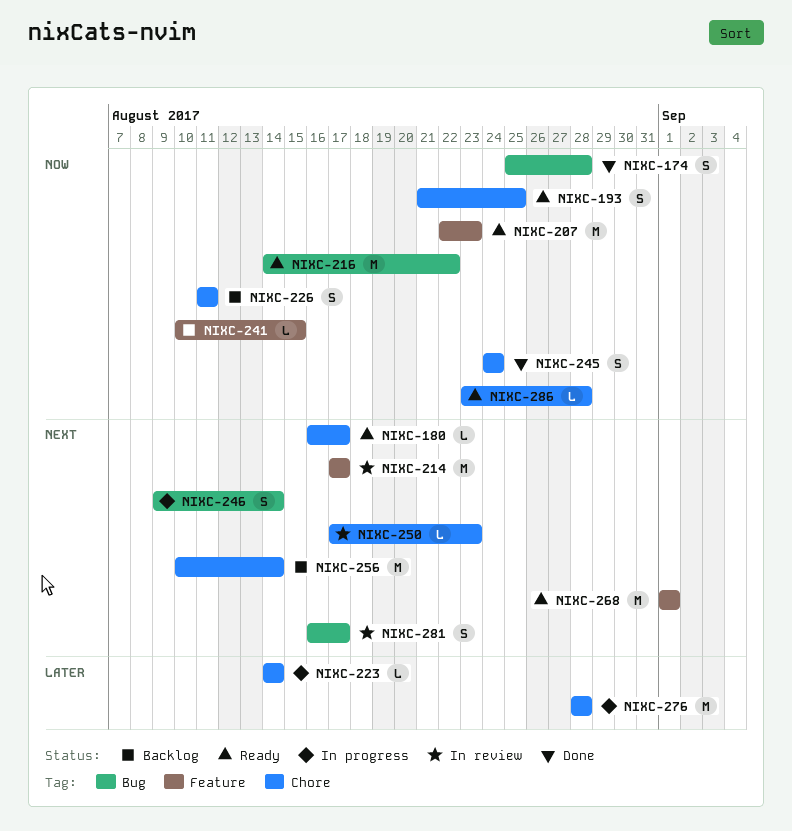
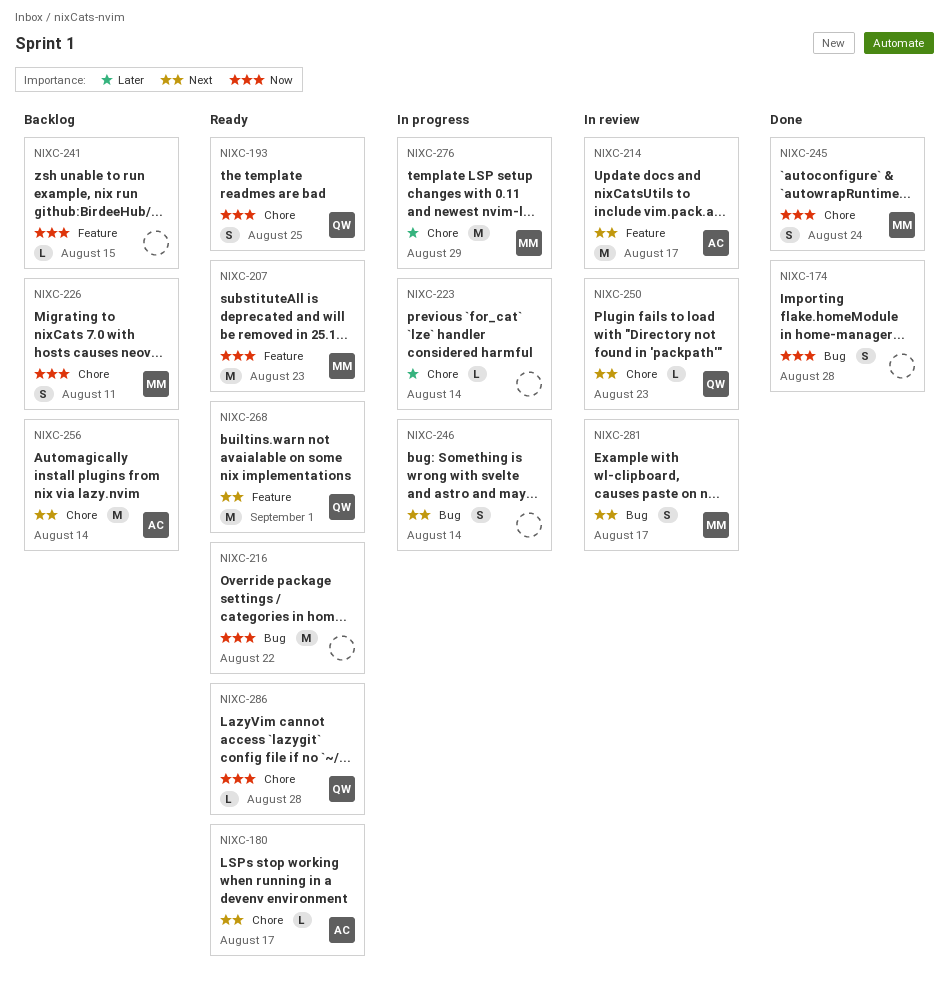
NIXC-276, due: Aug 28 -> Aug 29

